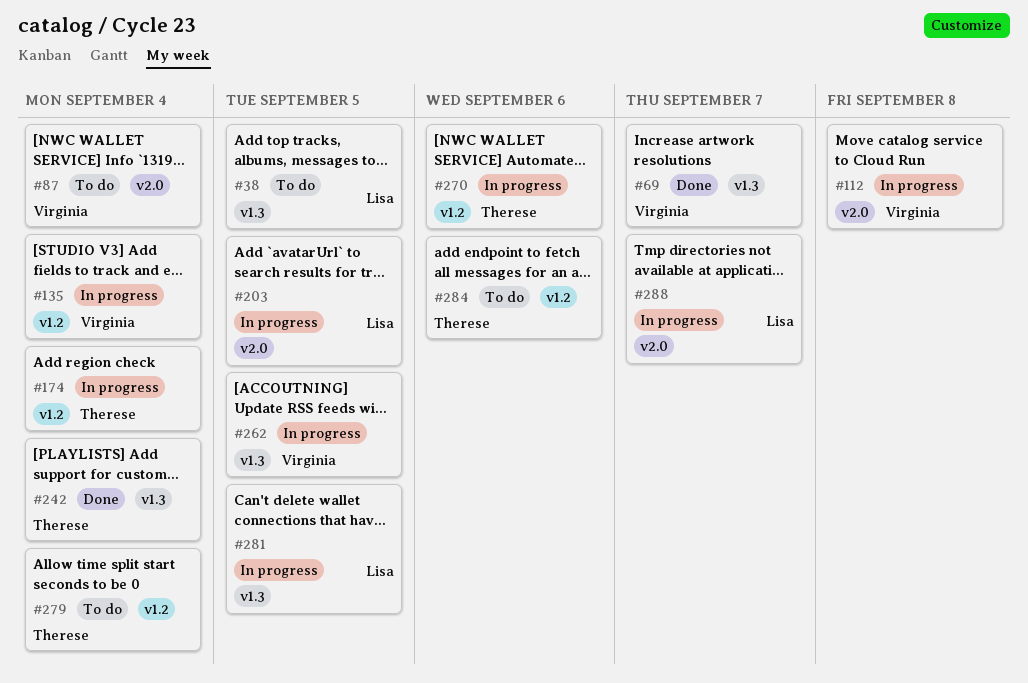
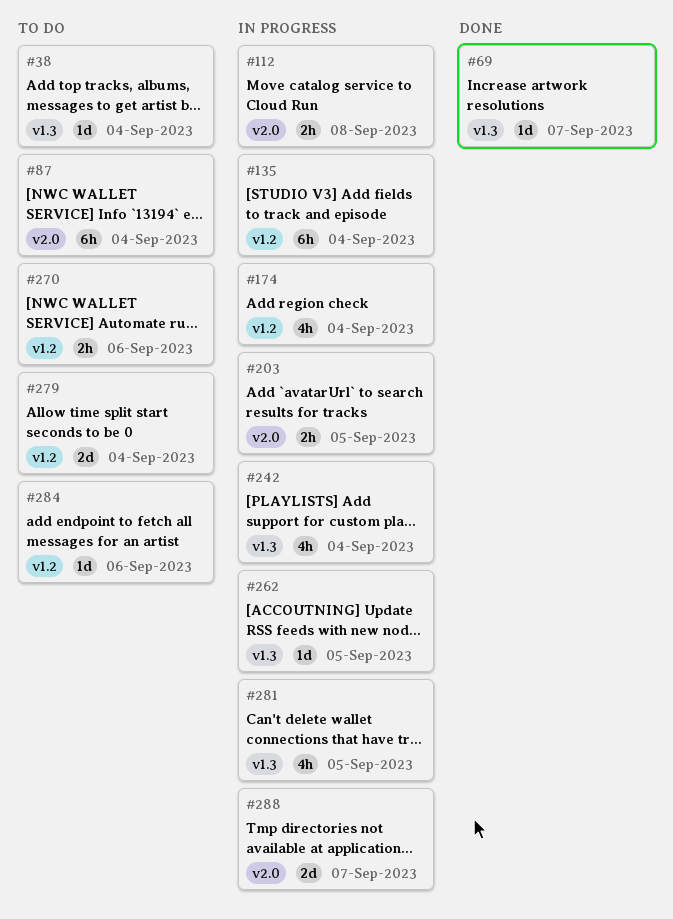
#38, due: Sep 5 -> Sep 4
#242, status: Done -> In progress
#270, status: In progress -> To do

